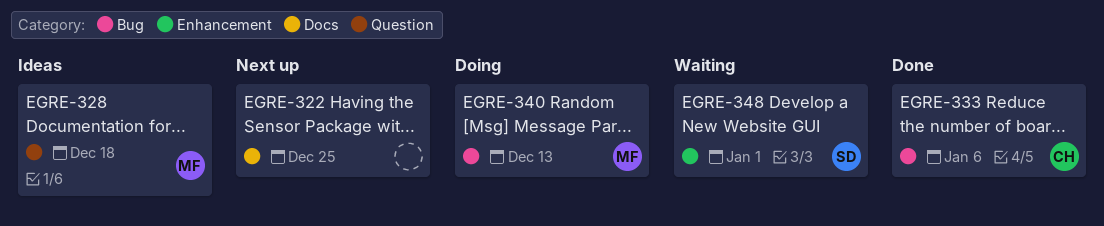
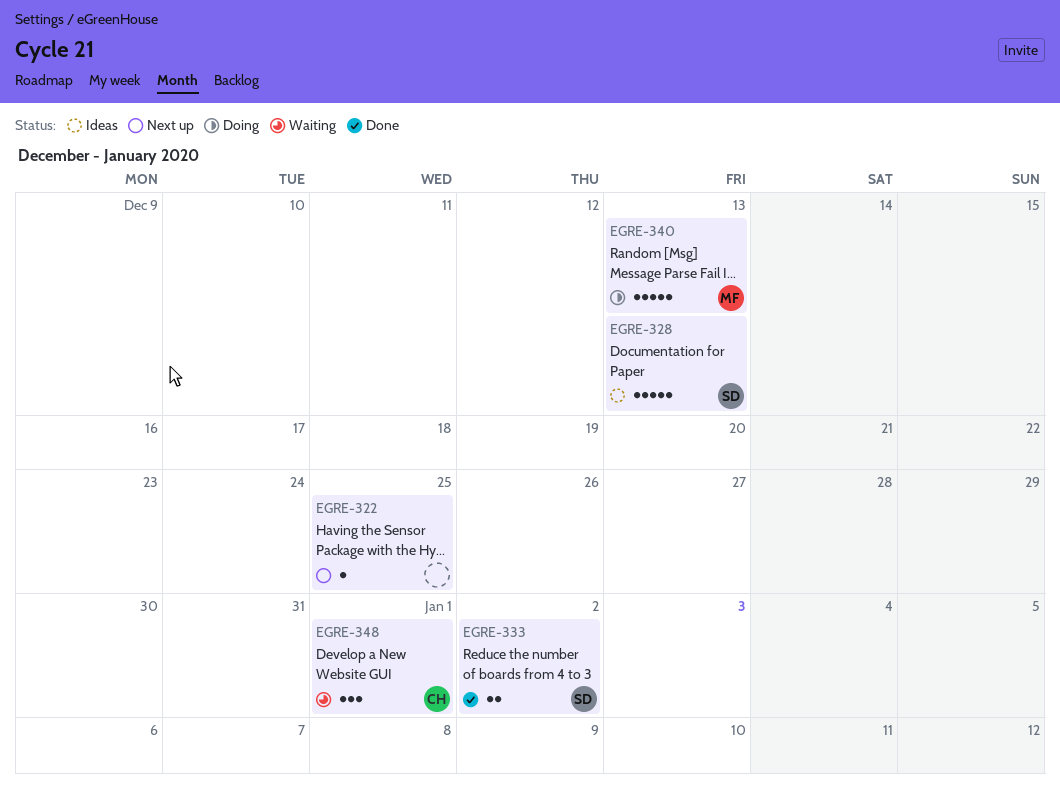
EGRE-328, owner: MF -> SD
EGRE-328, due: Dec 18 -> Dec 13
EGRE-333, owner: CH -> SD
EGRE-333, due: Jan 6 -> Jan 2
EGRE-348, owner: SD -> CH

